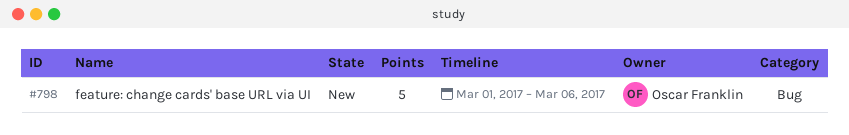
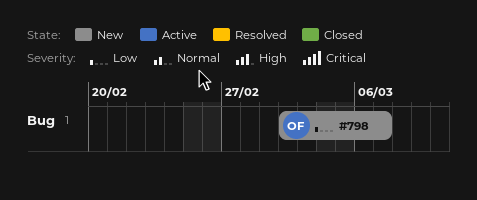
#798, start: Mar 1 -> Mar 2
#798, due: Mar 6 -> Mar 7

